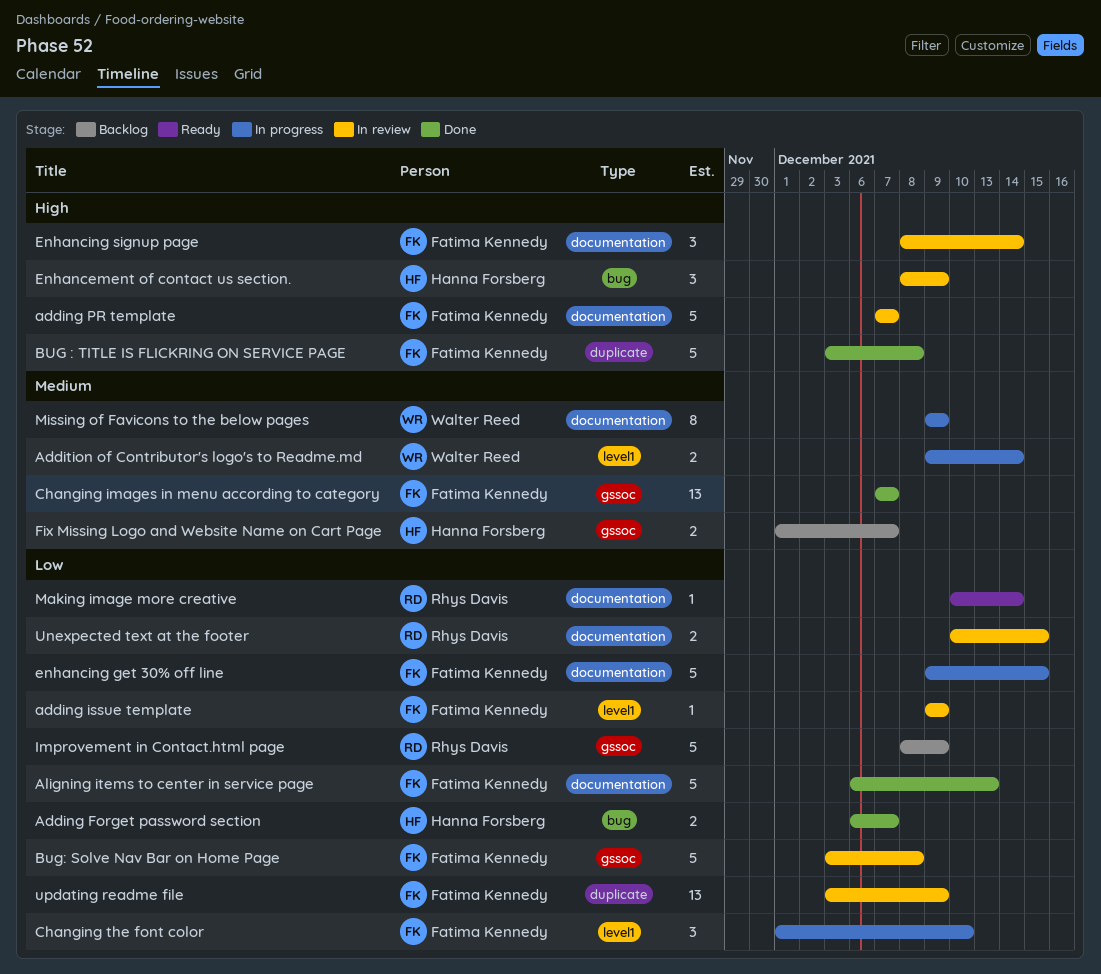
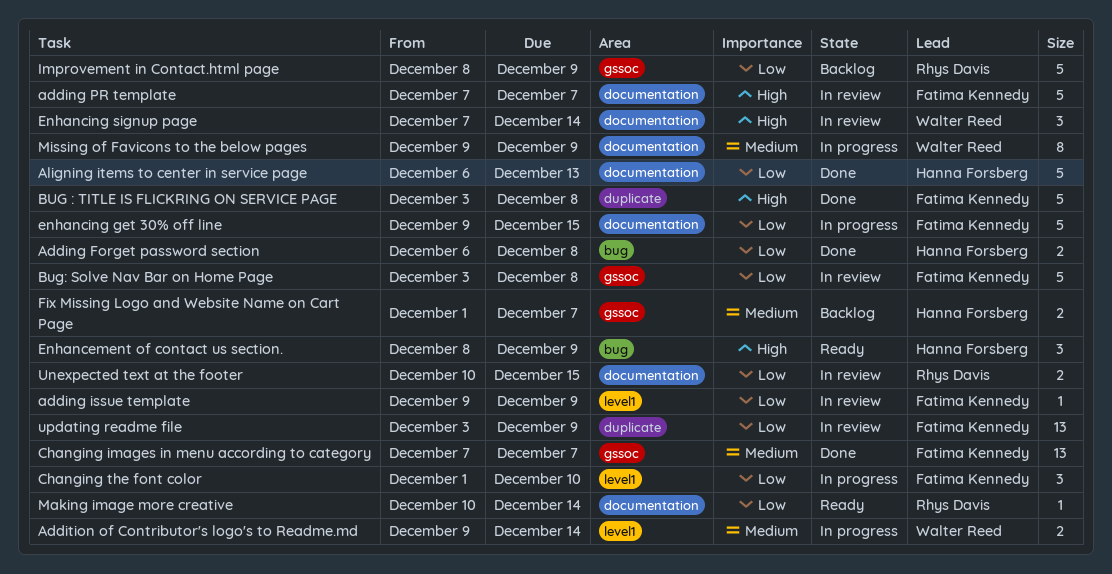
Adding Forget password section, due: Dec 7 -> Dec 8
Aligning items to center in service page, owner: Fatima Kennedy -> Hanna Forsberg
Enhancement of contact us section., status: In review -> Ready
Enhancing signup page, owner: Fatima Kennedy -> Walter Reed
Enhancing signup page, start: Dec 8 -> Dec 7

